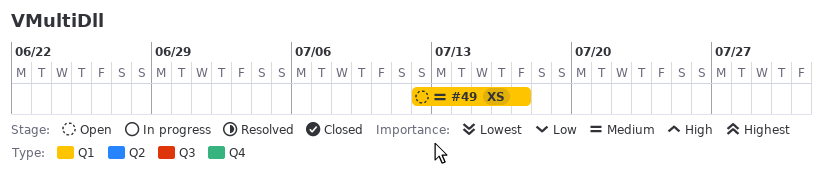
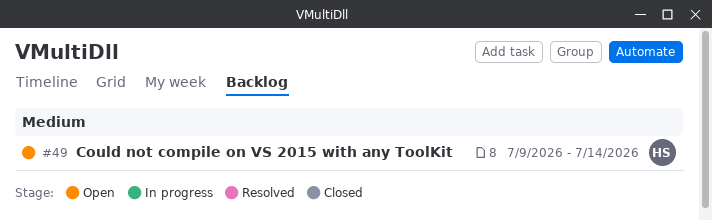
#49, start: Jul 12 -> Jul 9
#49, due: Jul 17 -> Jul 14

